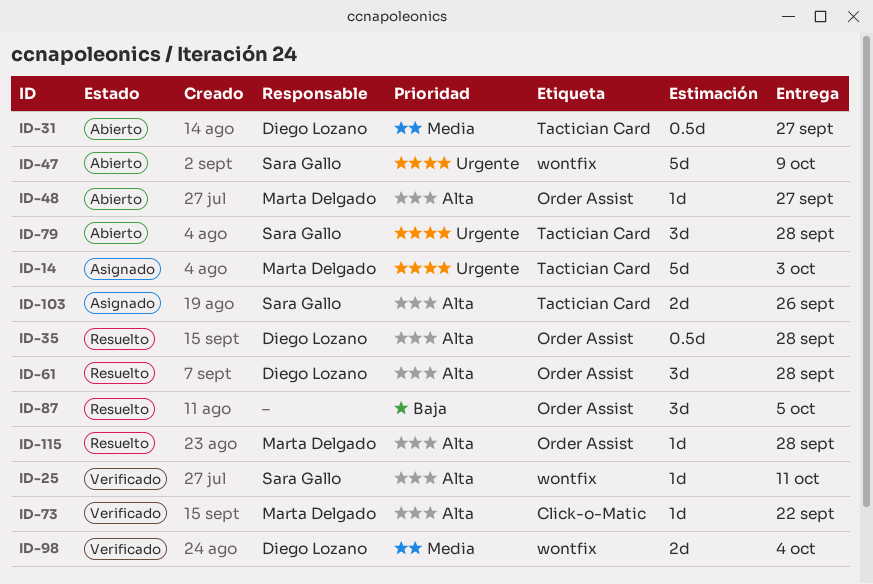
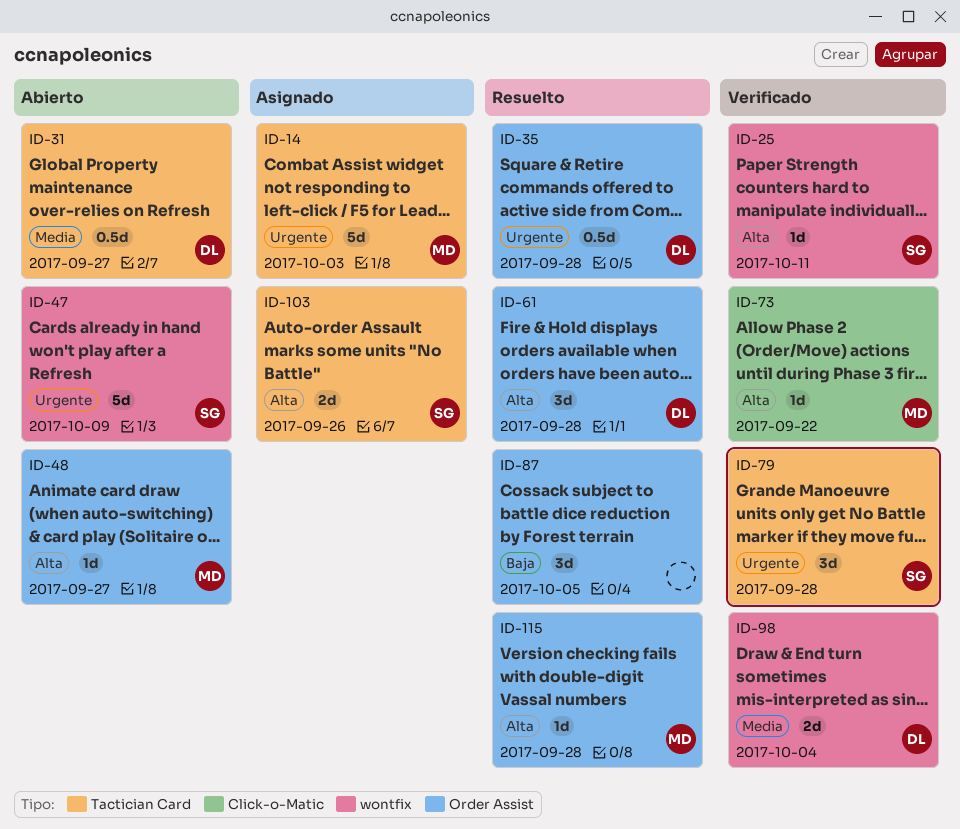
ID-35, priority: Alta -> Urgente
ID-79, status: Abierto -> Verificado

